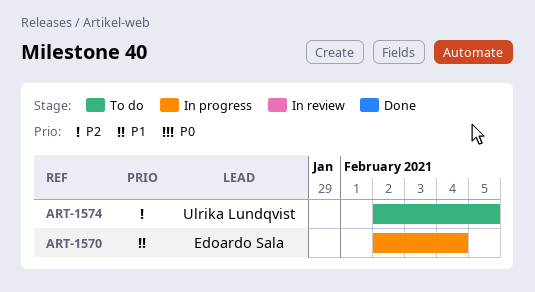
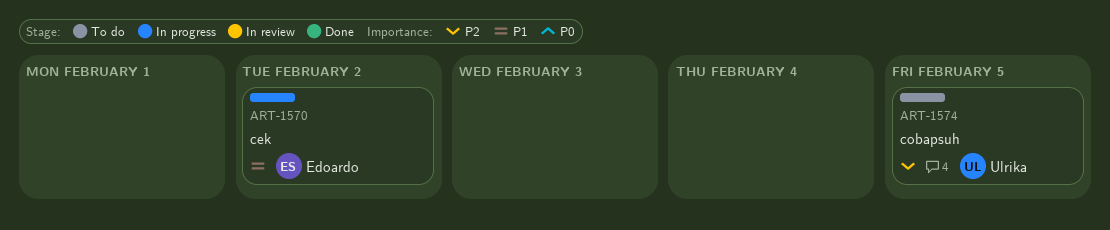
ART-1570, due: Feb 4 -> Feb 2

